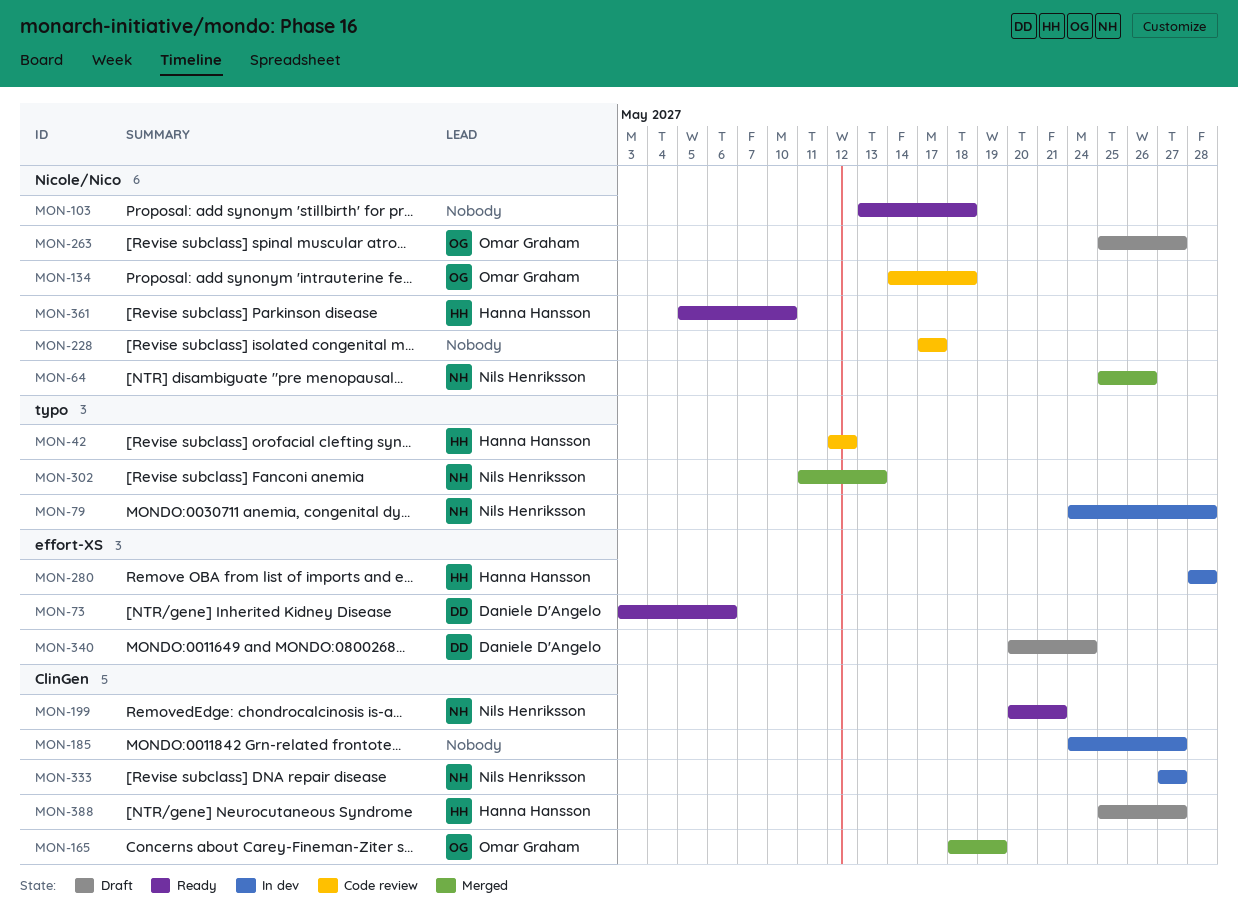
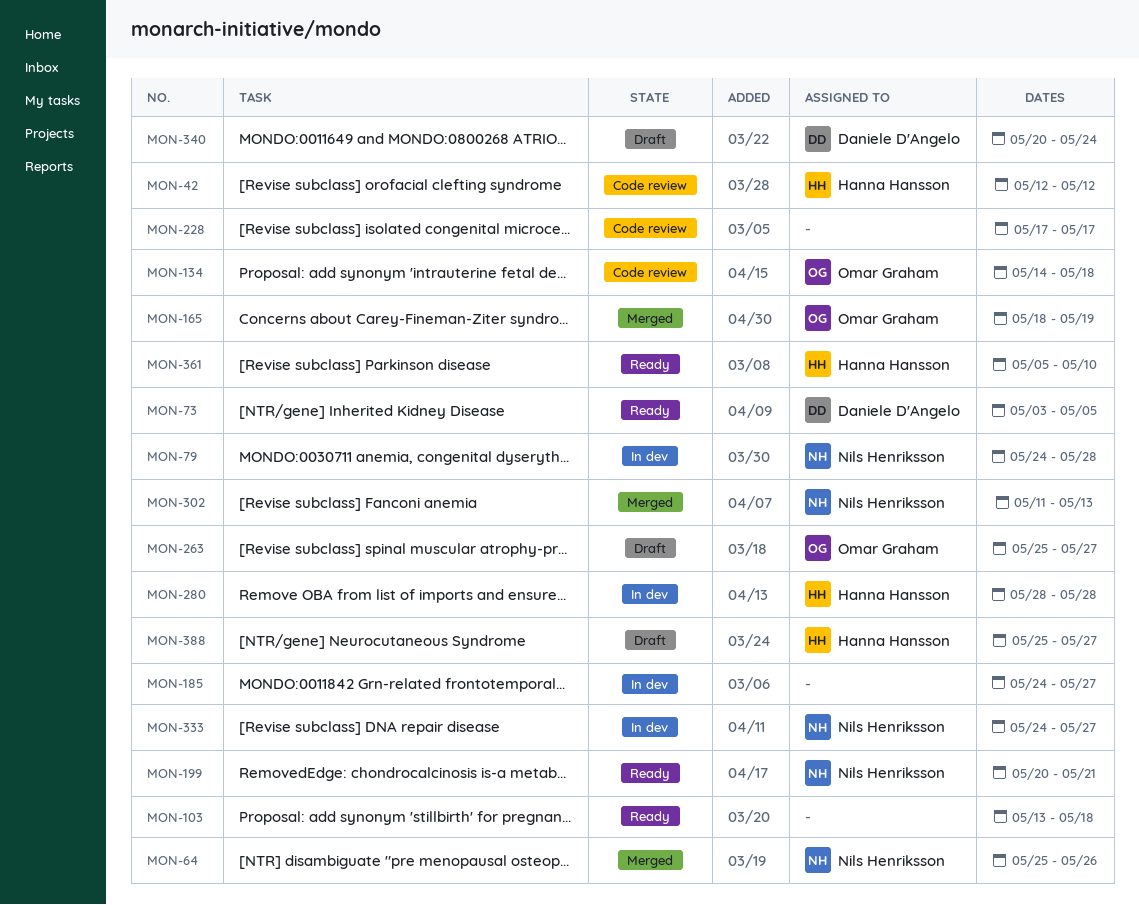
MON-73, due: May 6 -> May 5
MON-333, start: May 27 -> May 24

